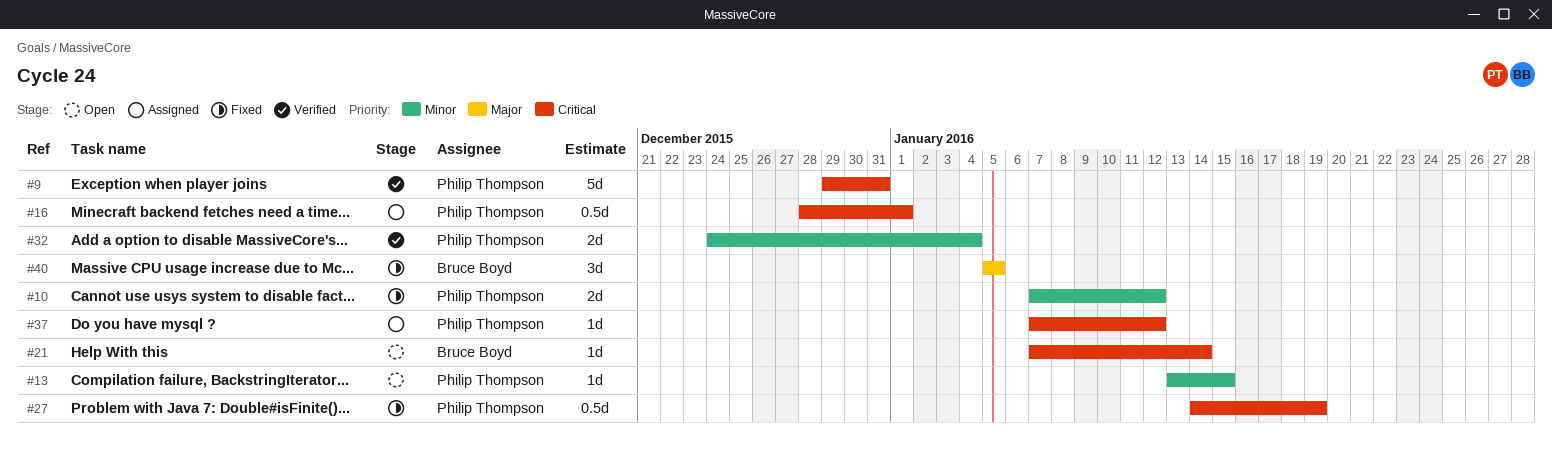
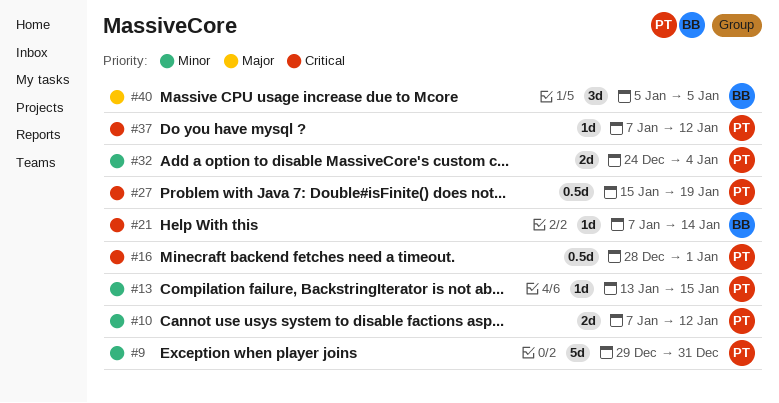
#9, priority: Critical -> Minor
#27, start: Jan 14 -> Jan 15

